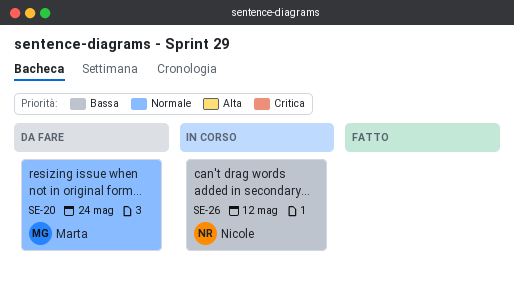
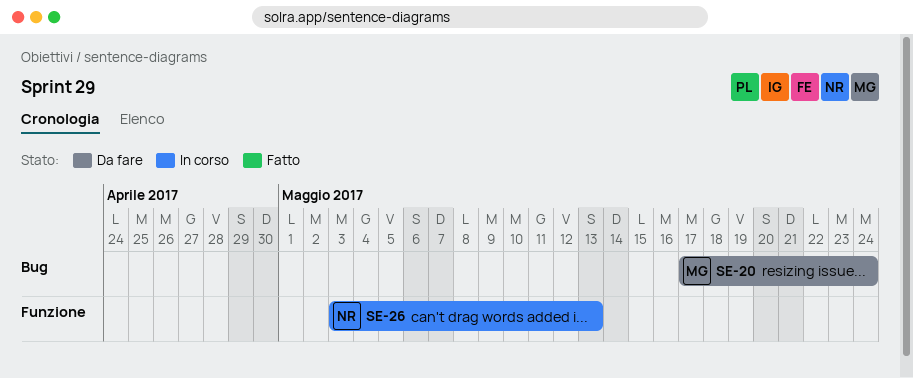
SE-26, due: May 12 -> May 13

